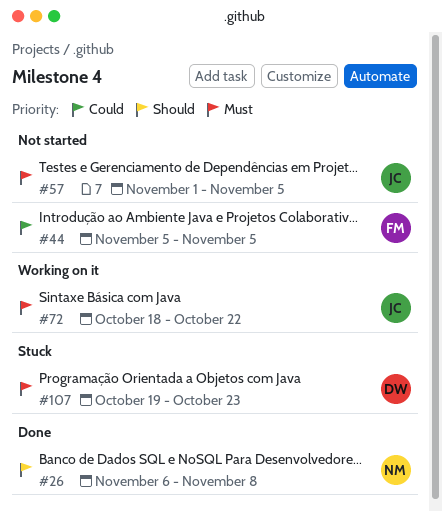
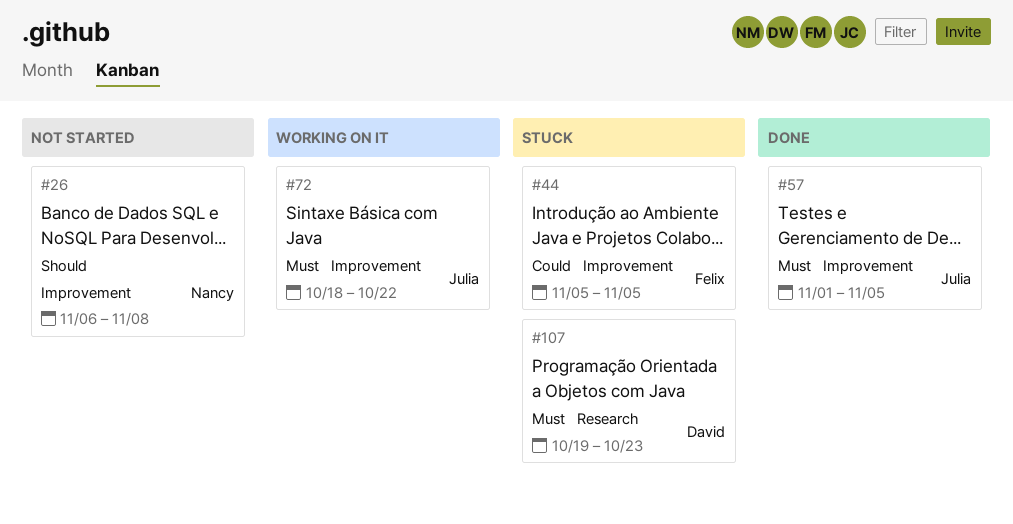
#26, status: Done -> Not started
#44, status: Not started -> Stuck
#57, status: Not started -> Done

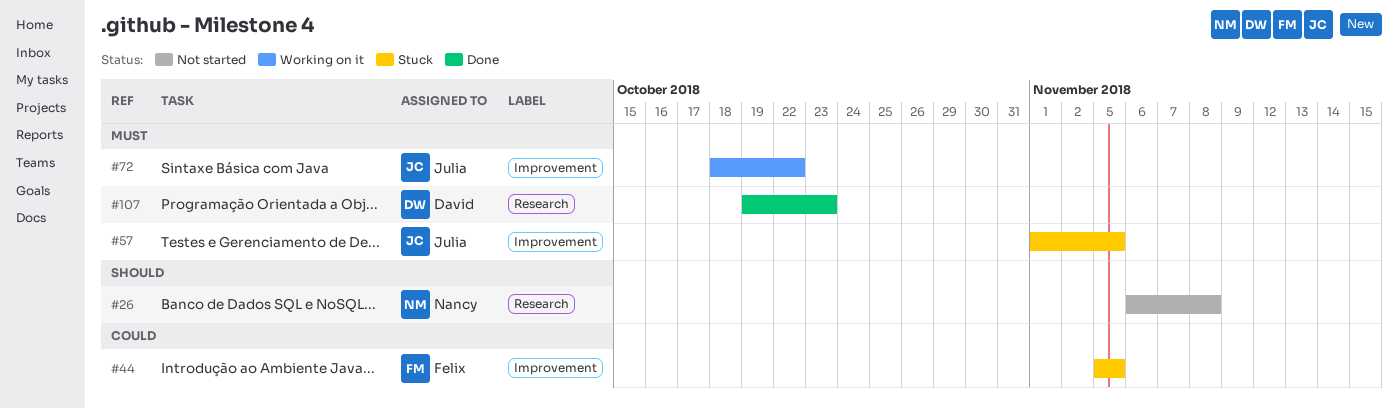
#26, label: Improvement -> Research
#57, status: Done -> Stuck
#107, status: Stuck -> Done

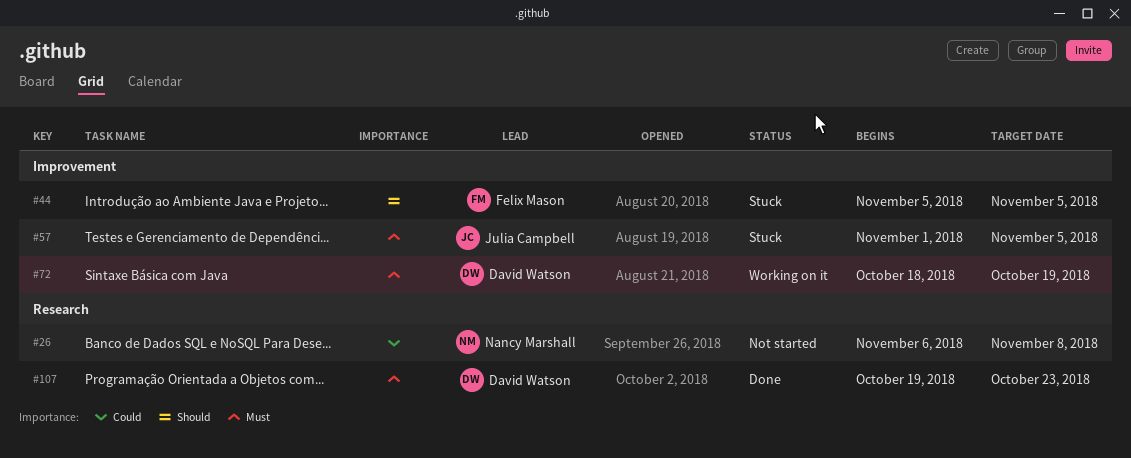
#26, priority: Should -> Could
#44, priority: Could -> Should
#72, owner: Julia Campbell -> David Watson
#72, due: Oct 22 -> Oct 19

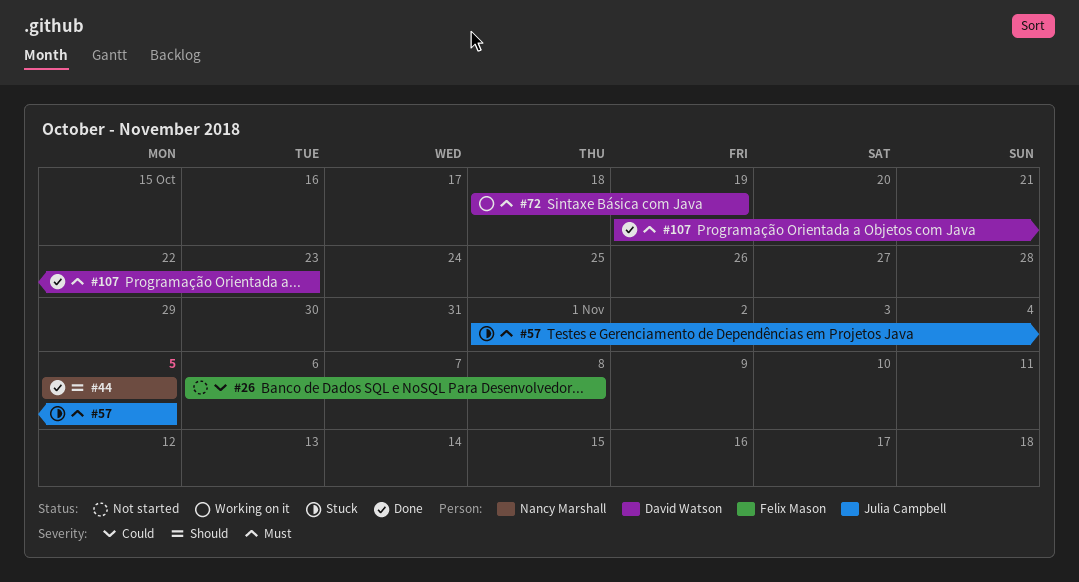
#26, owner: Nancy Marshall -> Felix Mason
#44, status: Stuck -> Done
#44, owner: Felix Mason -> Nancy Marshall

